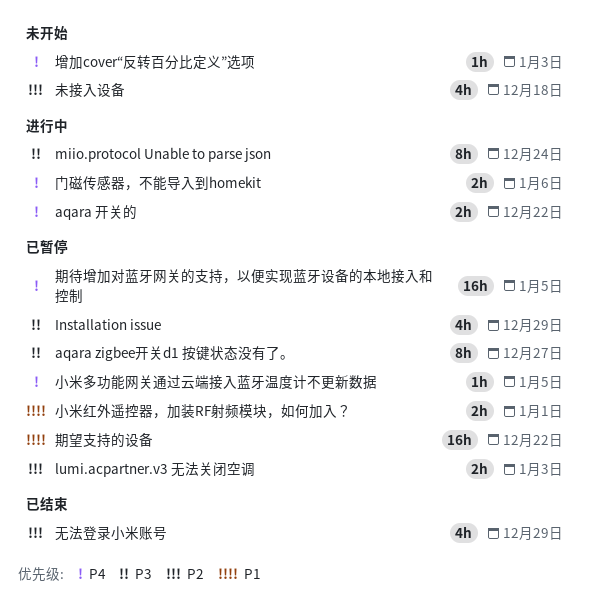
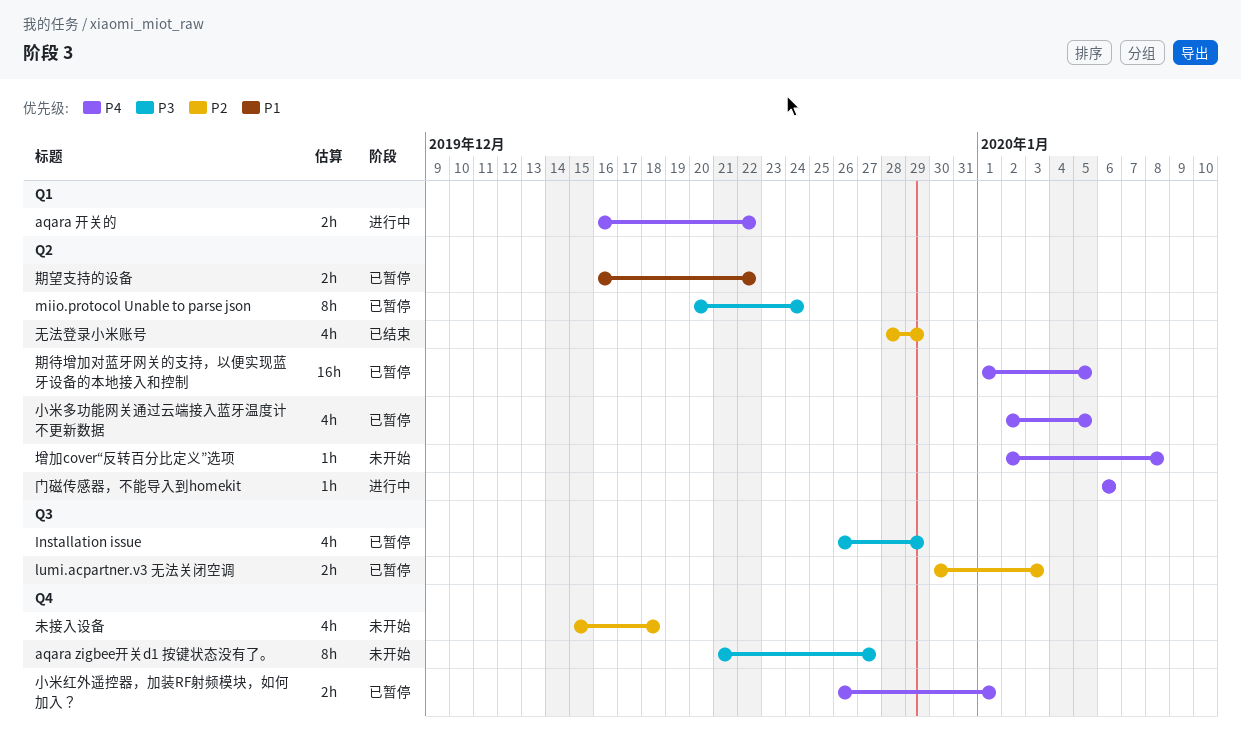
aqara zigbee开关d1 按键状态没有了。, status: 已暂停 -> 未开始
miio.protocol Unable to parse json, status: 进行中 -> 已暂停
增加cover“反转百分比定义”选项, due: Jan 3 -> Jan 8
小米多功能网关通过云端接入蓝牙温度计不更新数据, estimate: 1h -> 4h
小米红外遥控器，加装RF射频模块，如何加入？, priority: P1 -> P4
期望支持的设备, estimate: 16h -> 2h
门磁传感器，不能导入到homekit, estimate: 2h -> 1h

